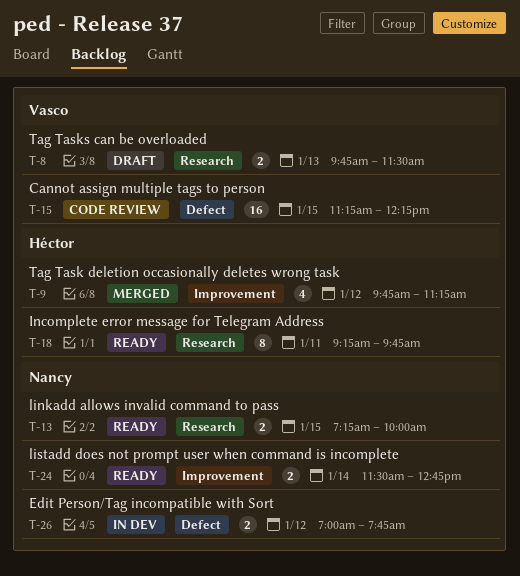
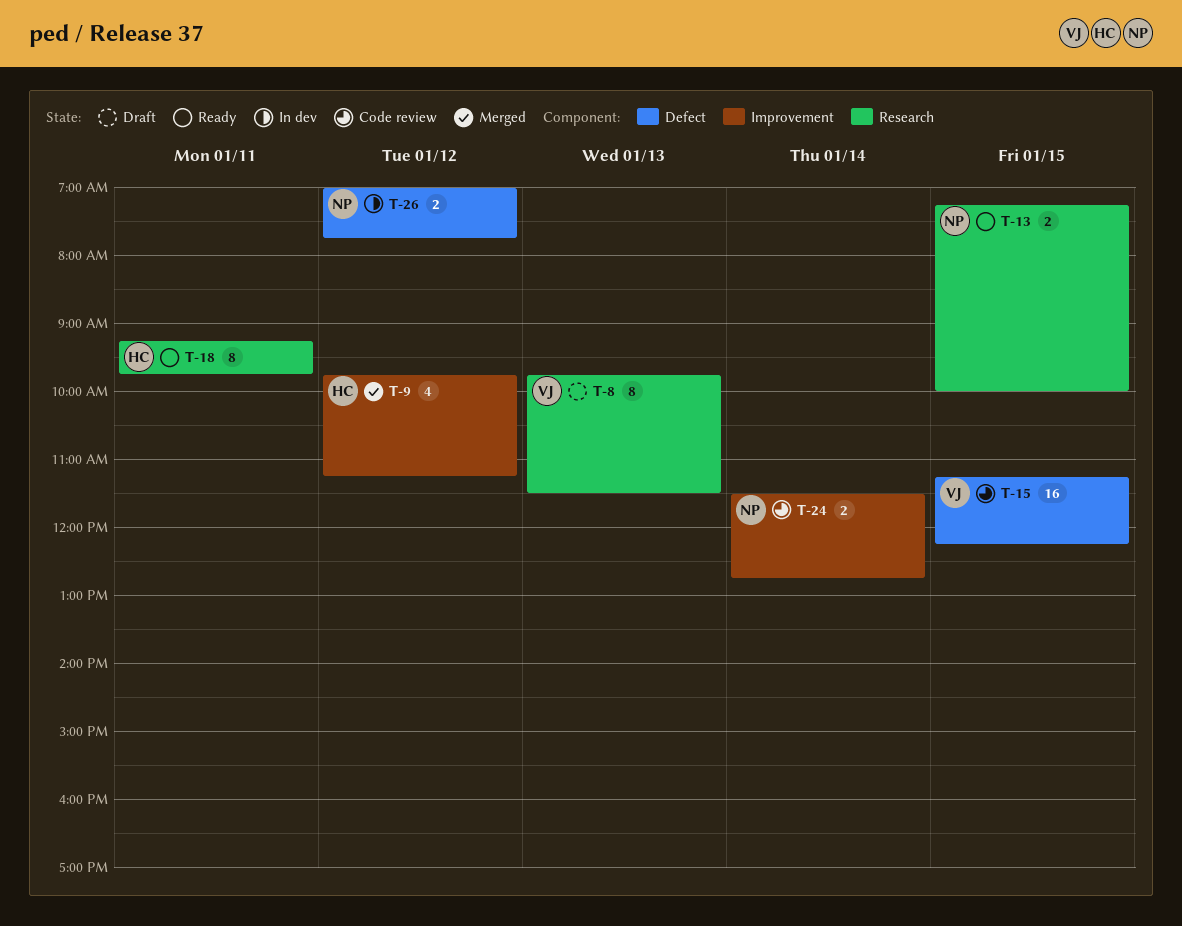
T-8, estimate: 2 -> 8
T-24, status: Ready -> Code review

